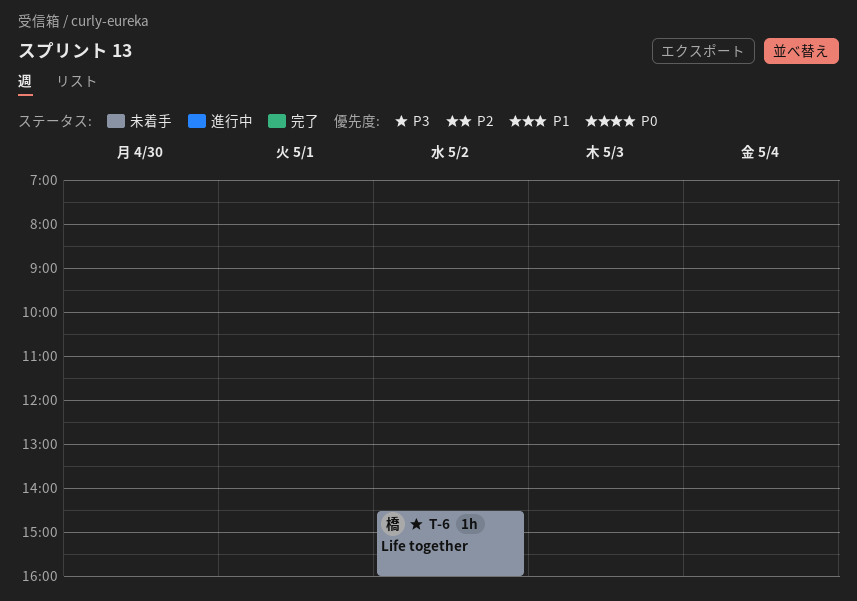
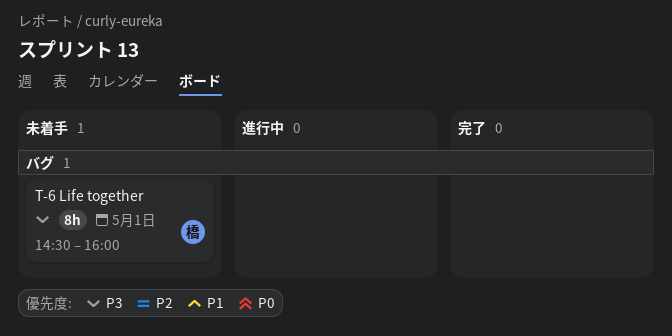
T-6, estimate: 1h -> 8h
T-6, day: May 2 -> May 1

